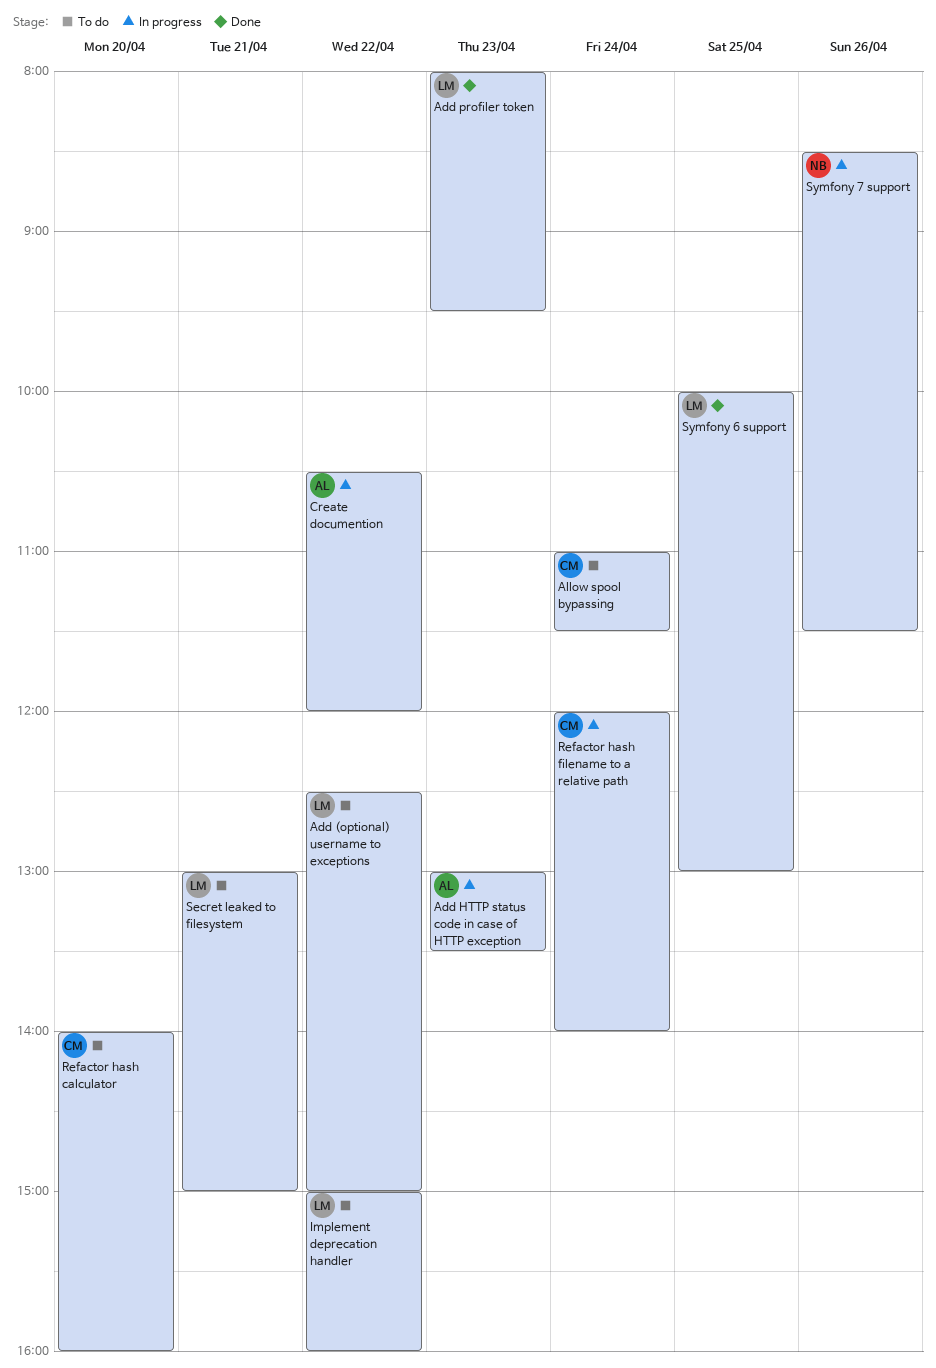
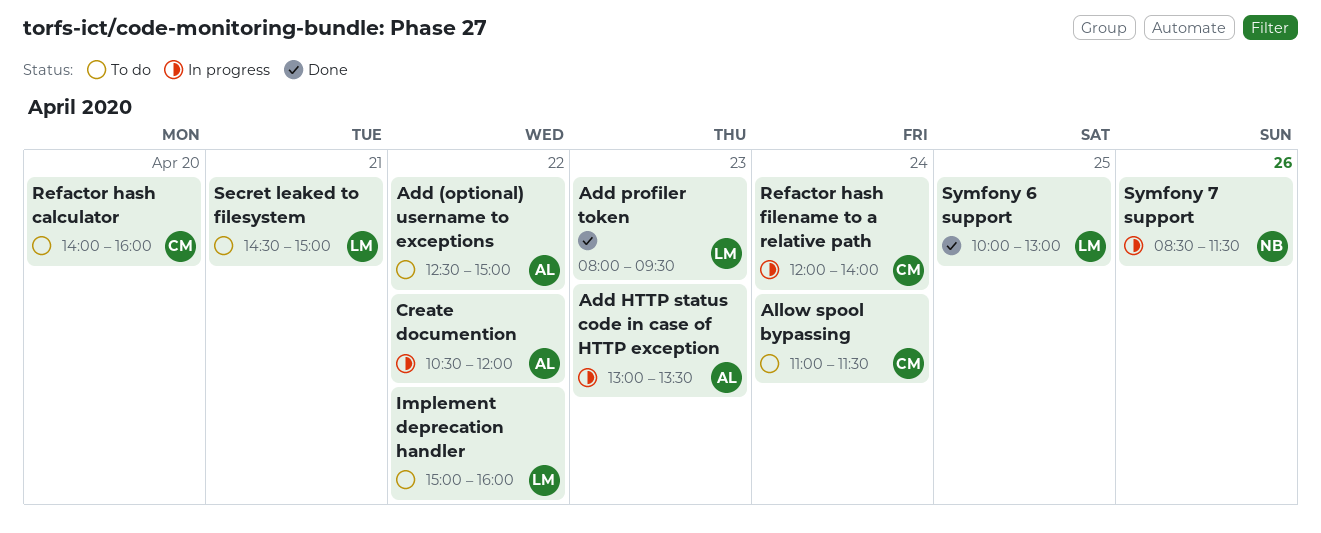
Add (optional) username to exceptions, owner: LM -> AL
Secret leaked to filesystem, begins: 13:00 -> 14:30

